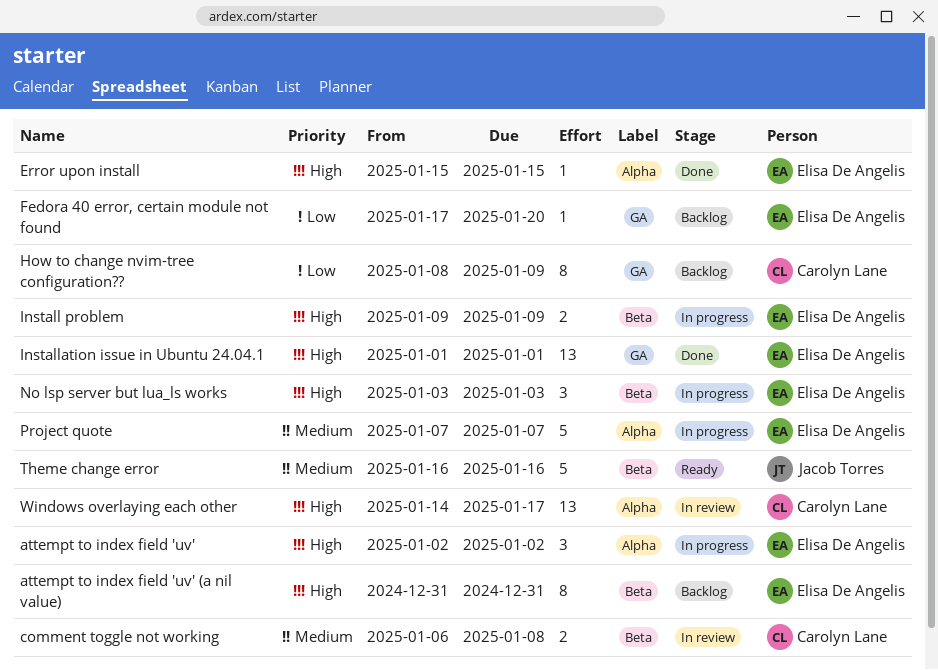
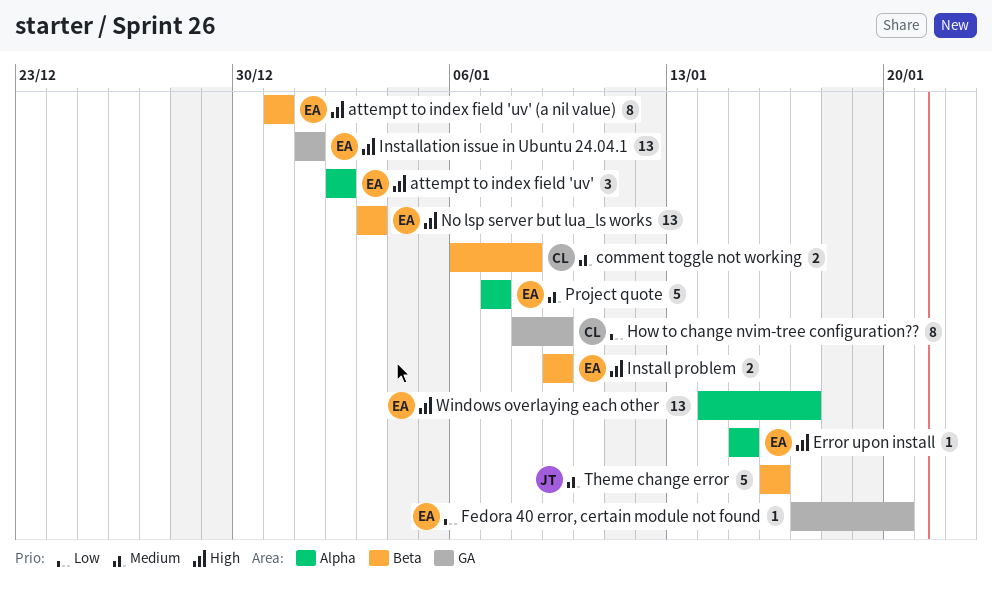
No lsp server but lua_ls works, estimate: 3 -> 13
Windows overlaying each other, owner: Carolyn Lane -> Elisa De Angelis

